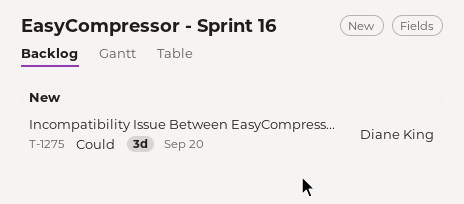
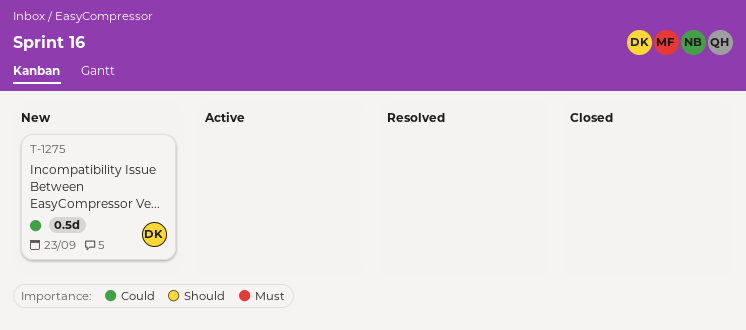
T-1275, estimate: 3d -> 0.5d
T-1275, due: Sep 20 -> Sep 23

